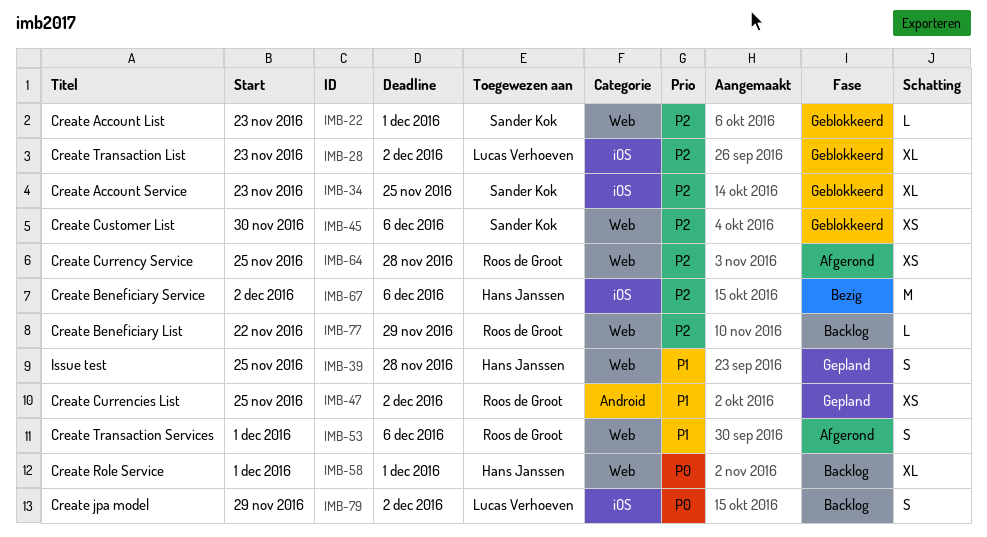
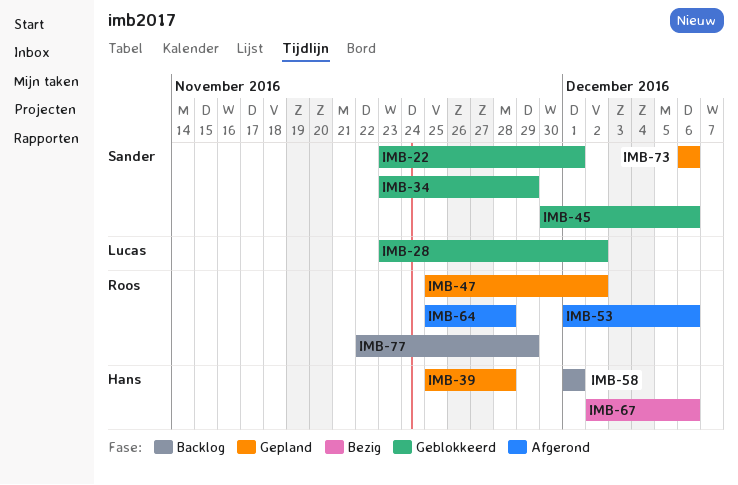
IMB-34, due: Nov 25 -> Nov 29
IMB-73: none -> present
IMB-79: present -> none

